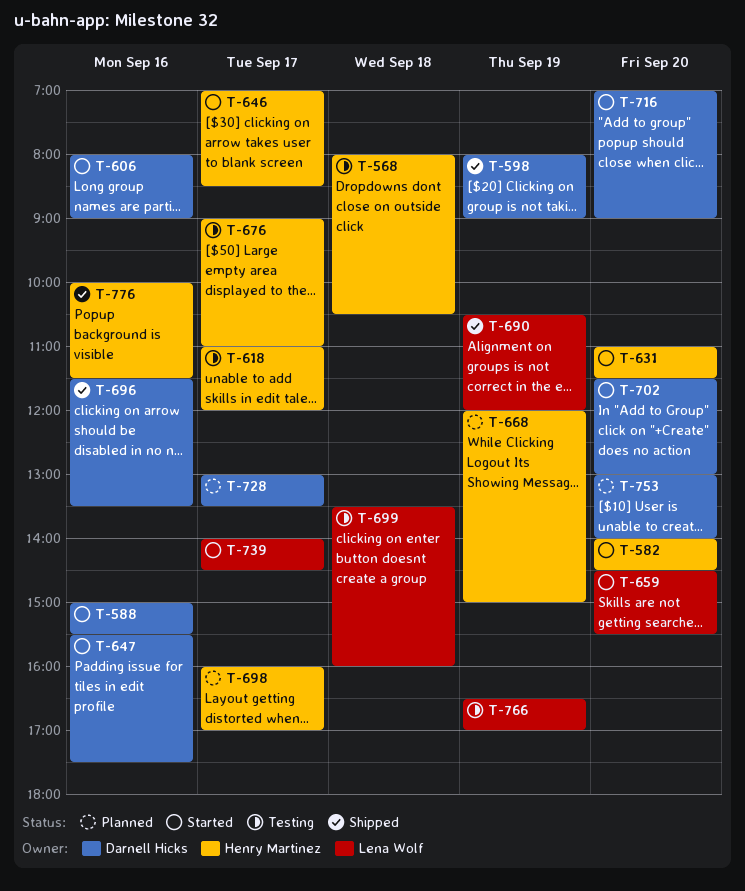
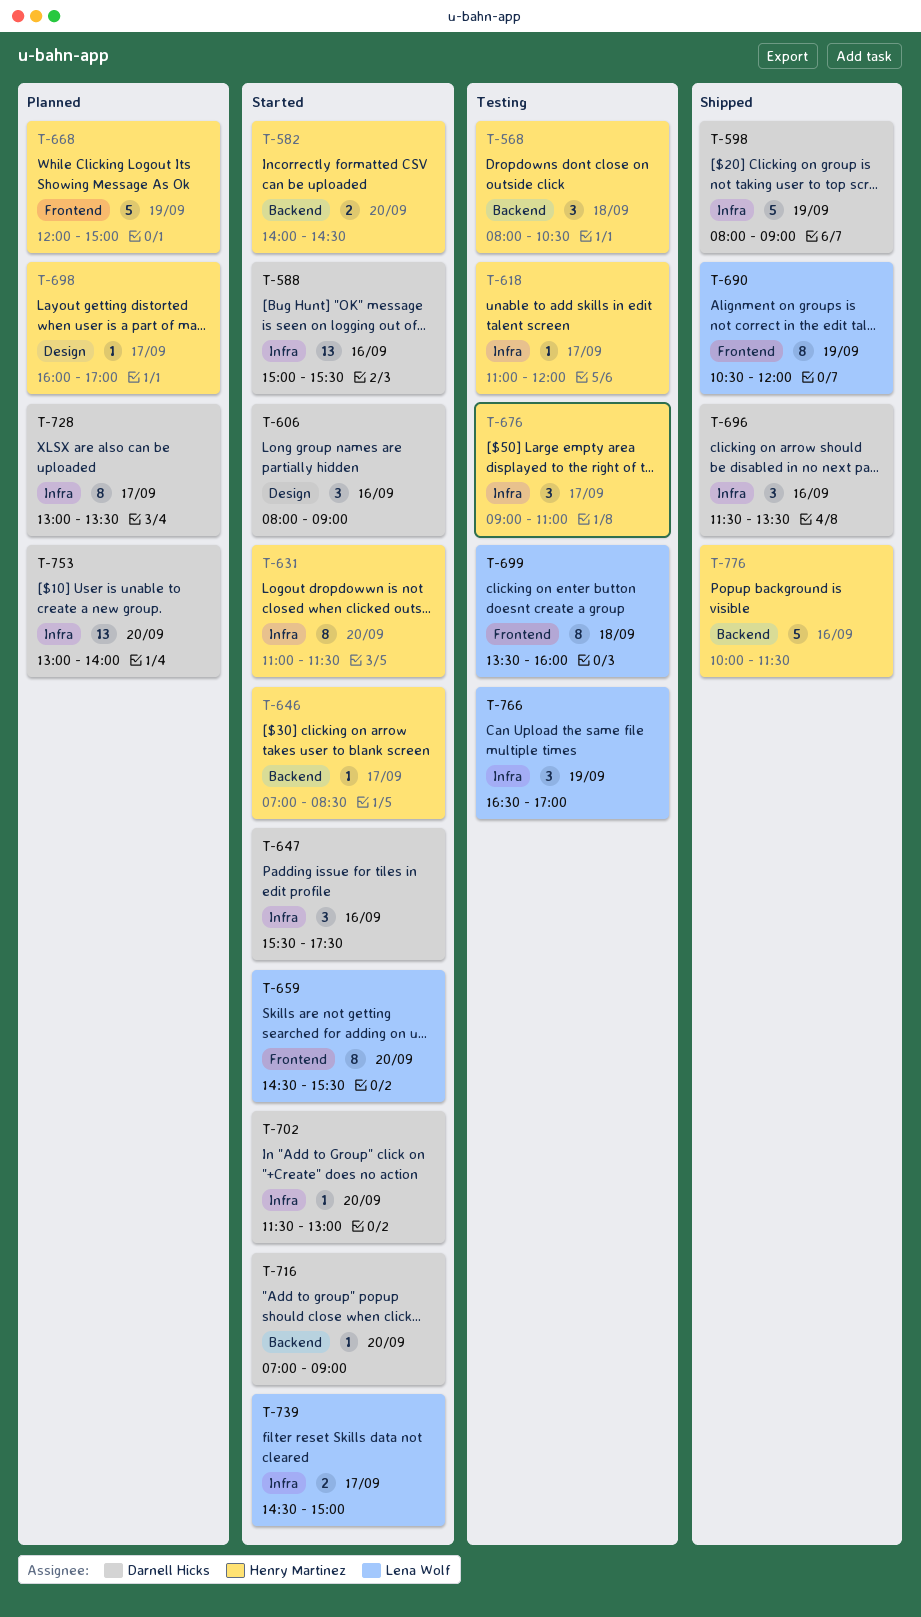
T-739, begins: 14:00 -> 14:30
T-739, ends: 14:30 -> 15:00

